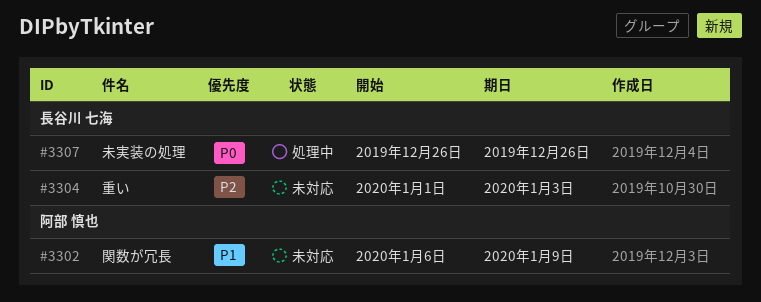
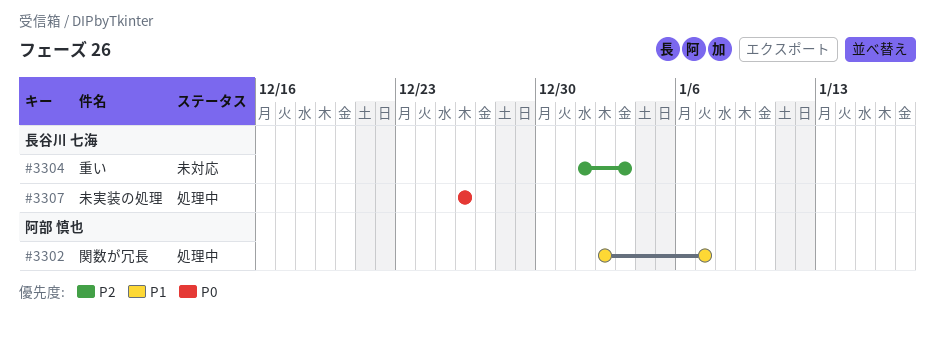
#3302, status: 未対応 -> 処理中
#3302, start: Jan 6 -> Jan 2
#3302, due: Jan 9 -> Jan 7

